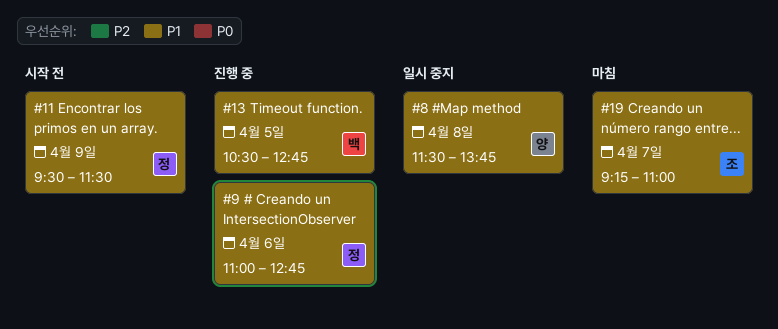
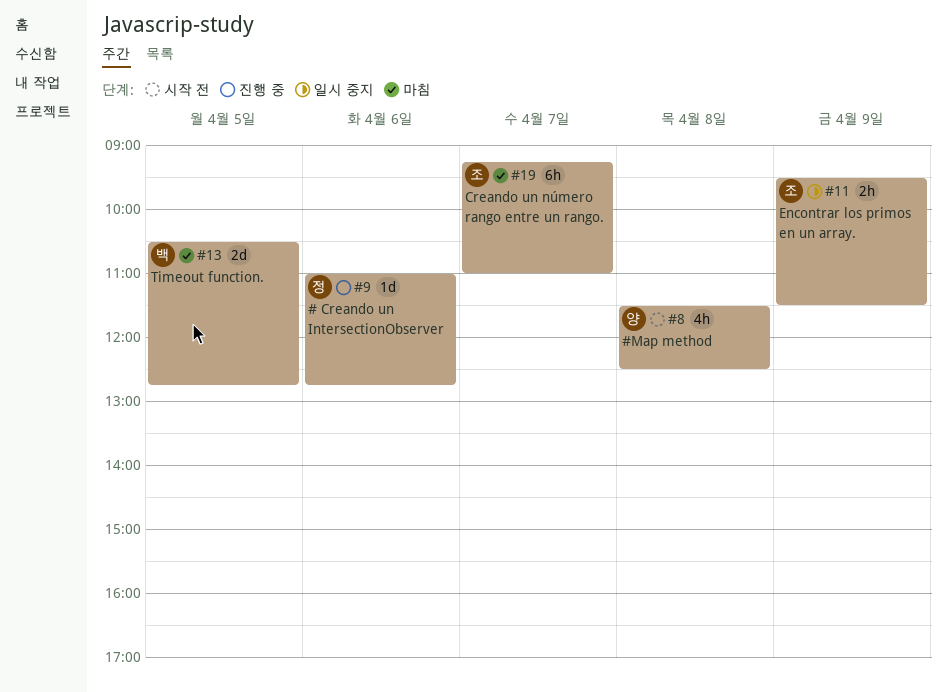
#8, status: 일시 중지 -> 시작 전
#8, ends: 13:45 -> 12:30
#11, status: 시작 전 -> 일시 중지
#11, owner: 정 -> 조
#13, status: 진행 중 -> 마침

